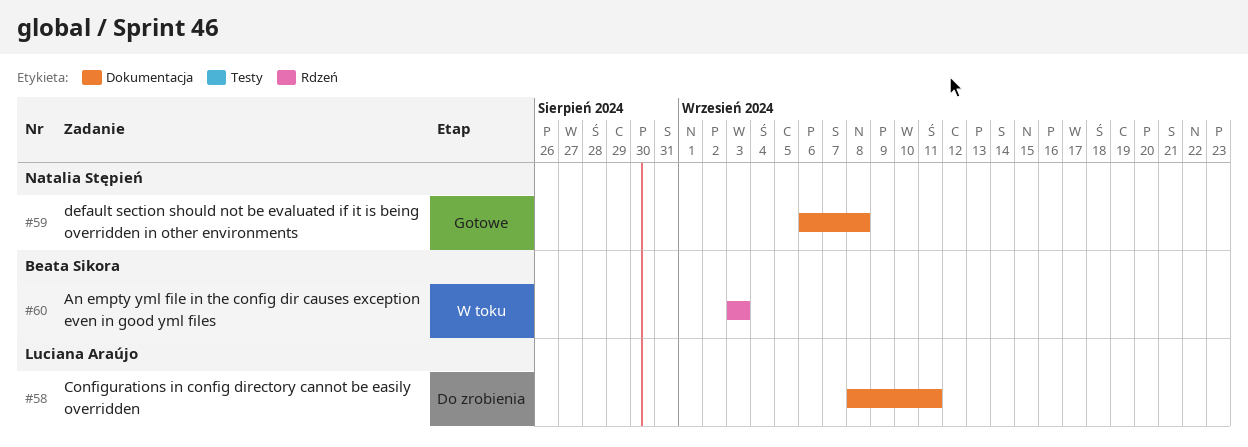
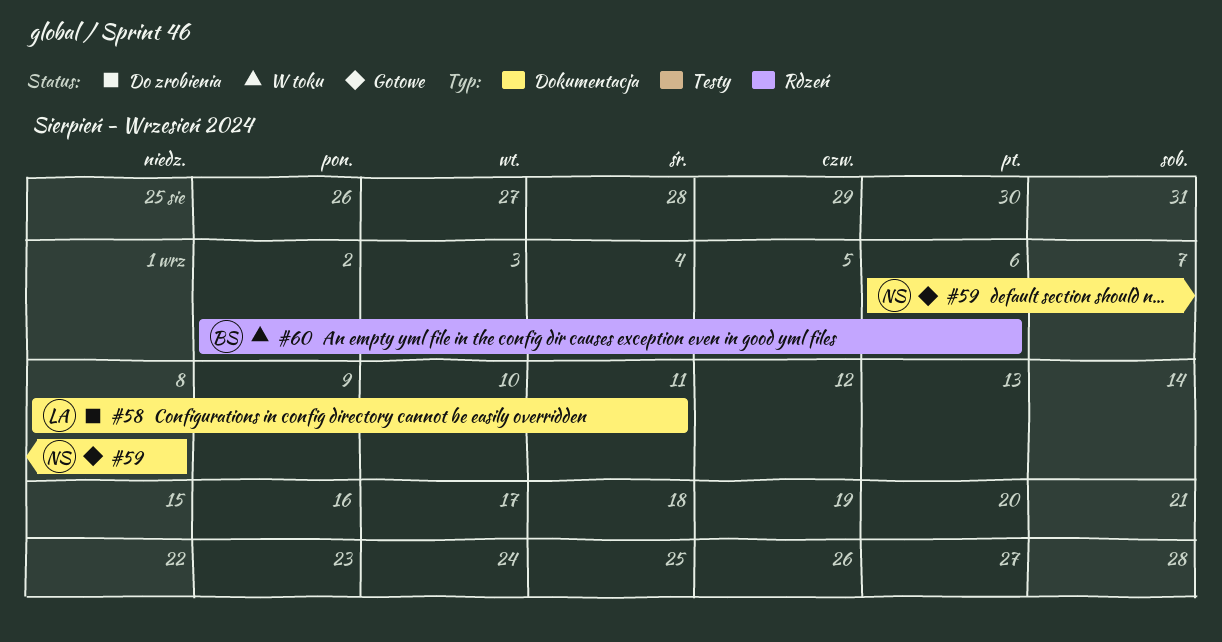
#60, start: Sep 3 -> Sep 2
#60, due: Sep 3 -> Sep 6

